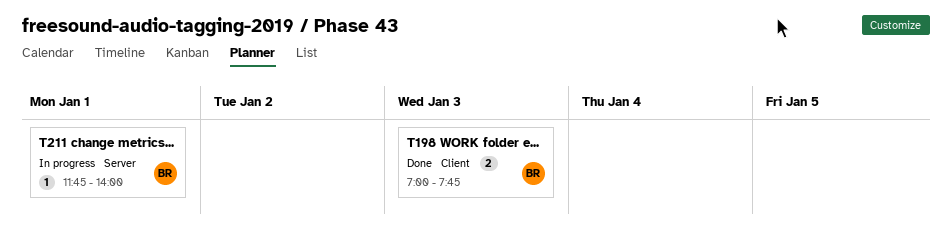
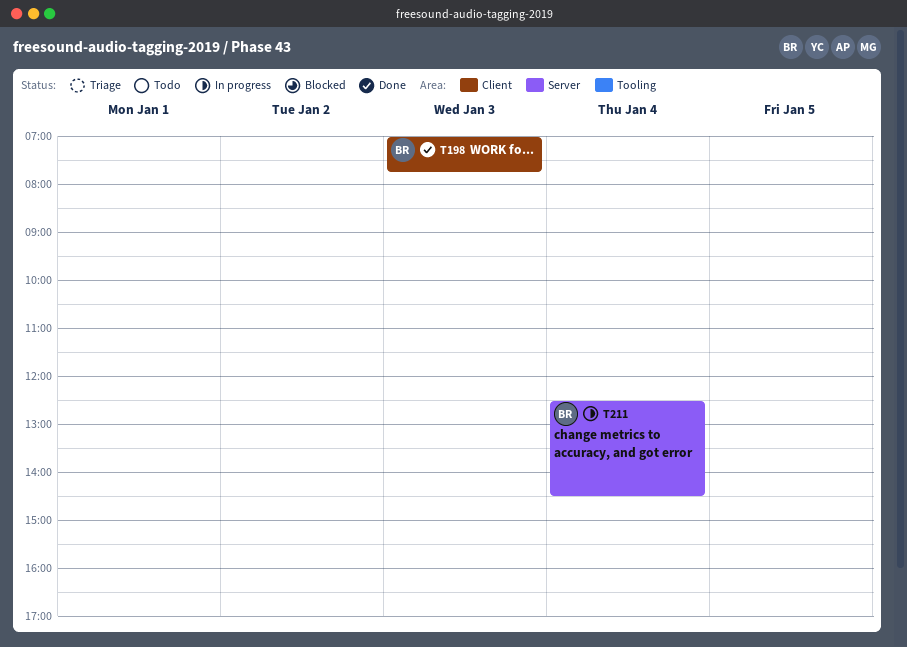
T211, day: Jan 1 -> Jan 4
T211, begins: 11:45 -> 12:30
T211, ends: 14:00 -> 14:30

